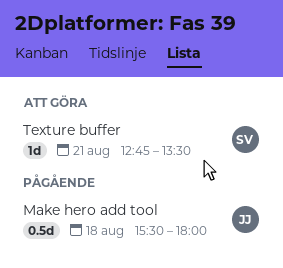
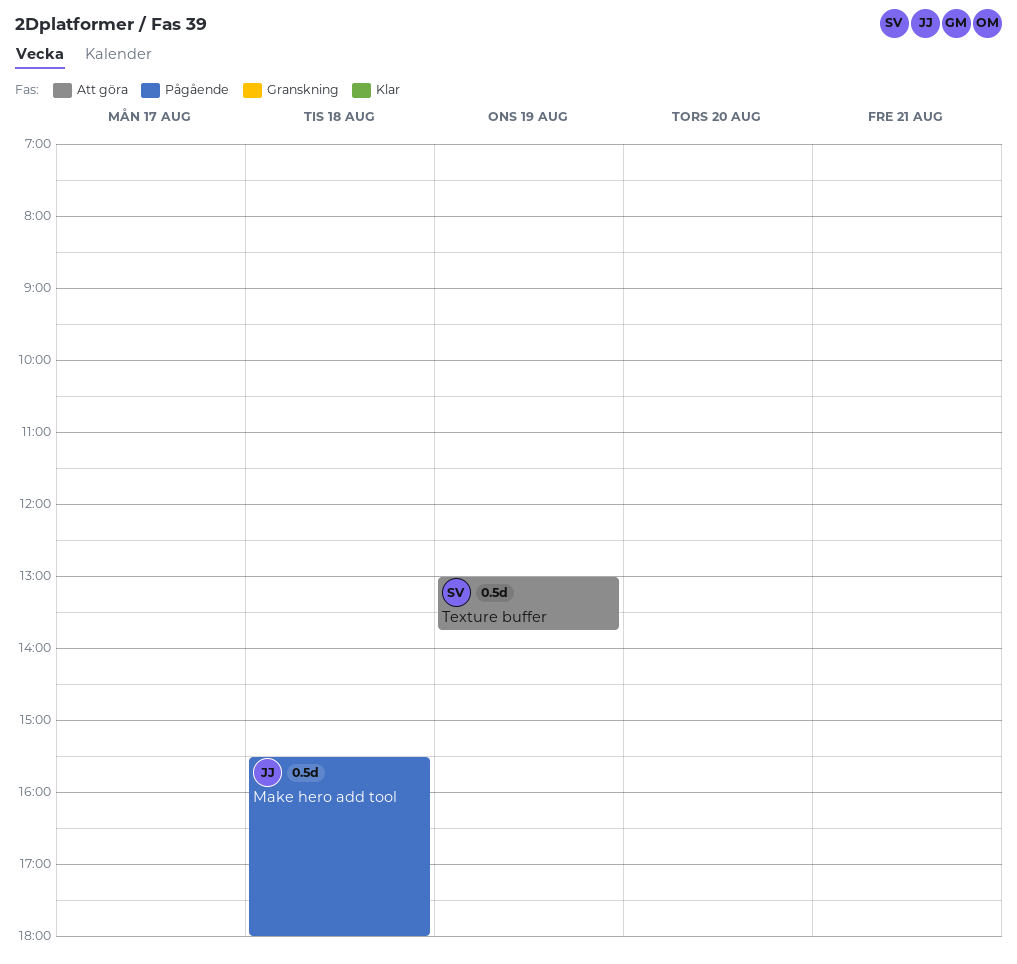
Texture buffer, estimate: 1d -> 0.5d
Texture buffer, day: Aug 21 -> Aug 19
Texture buffer, begins: 12:45 -> 13:00
Texture buffer, ends: 13:30 -> 13:45

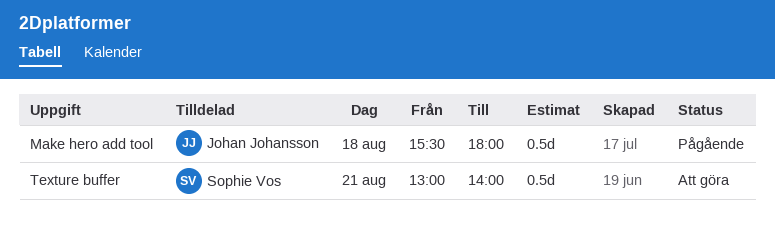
Texture buffer, day: Aug 19 -> Aug 21
Texture buffer, ends: 13:45 -> 14:00

